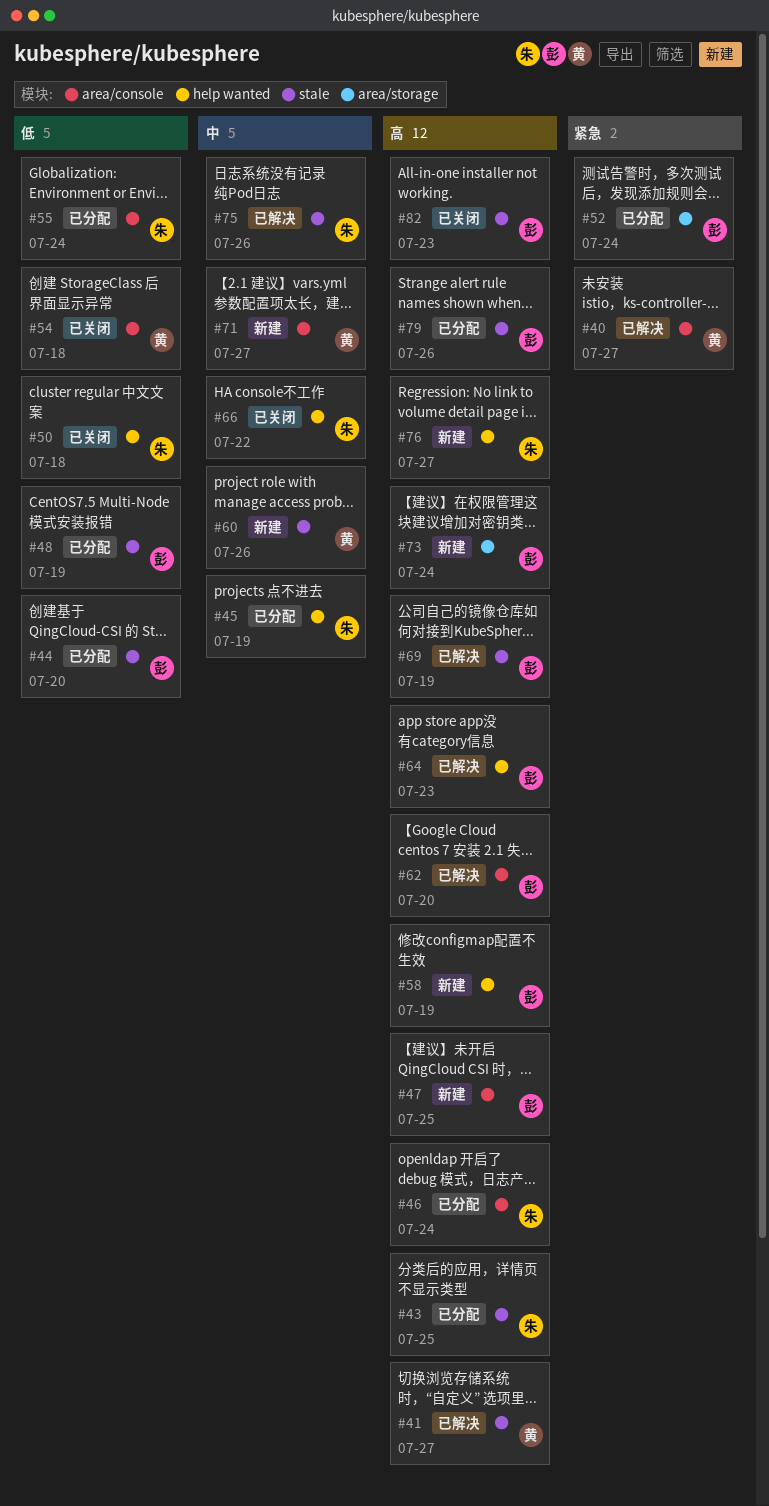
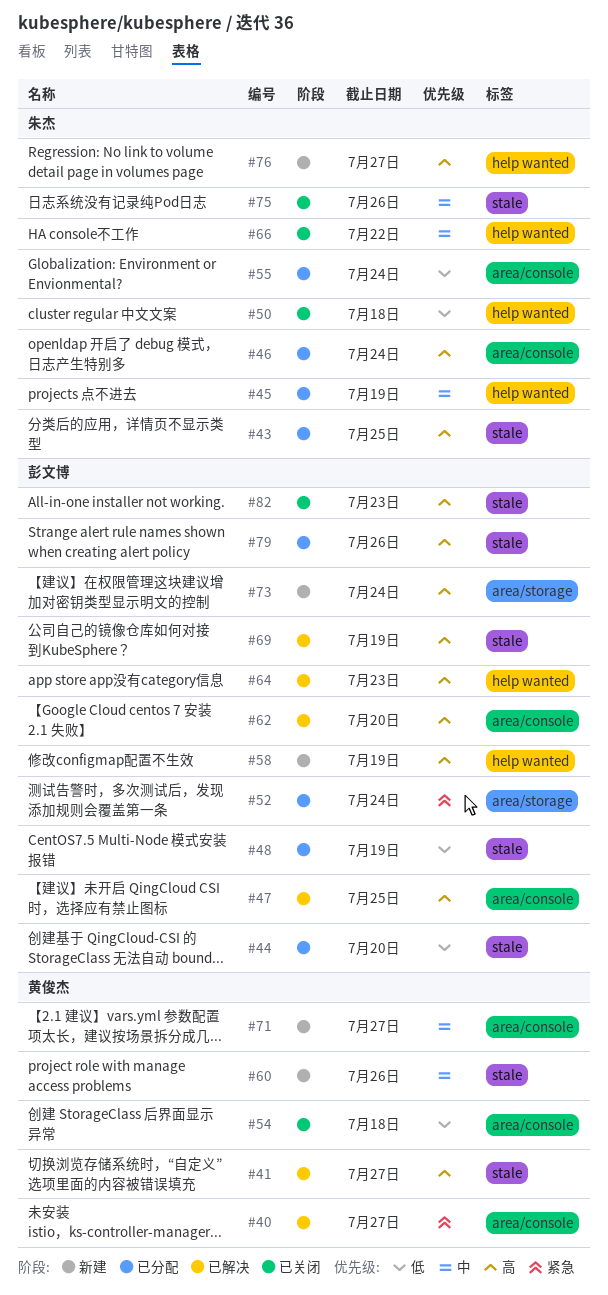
#47, status: 新建 -> 已解决
#75, status: 已解决 -> 已关闭

